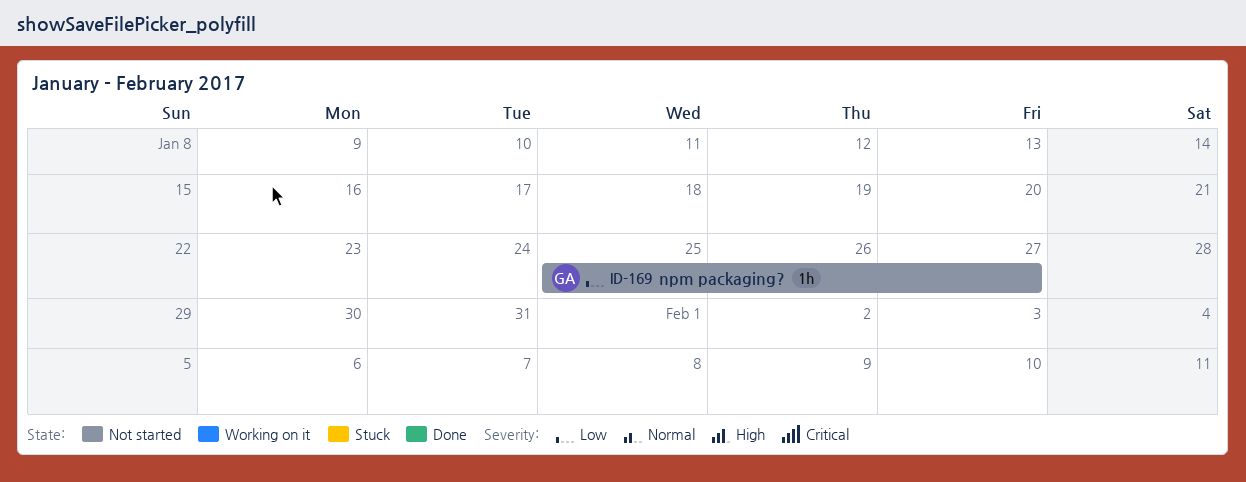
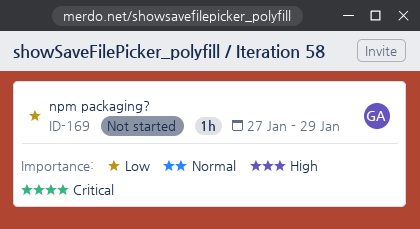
ID-169, start: Jan 25 -> Jan 27
ID-169, due: Jan 27 -> Jan 29

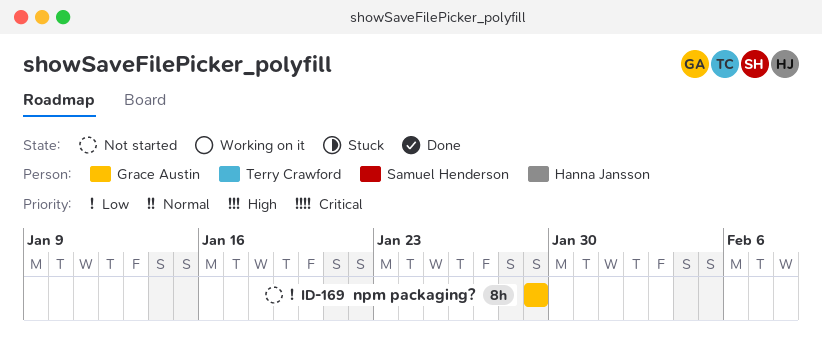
ID-169, estimate: 1h -> 8h
ID-169, start: Jan 27 -> Jan 29

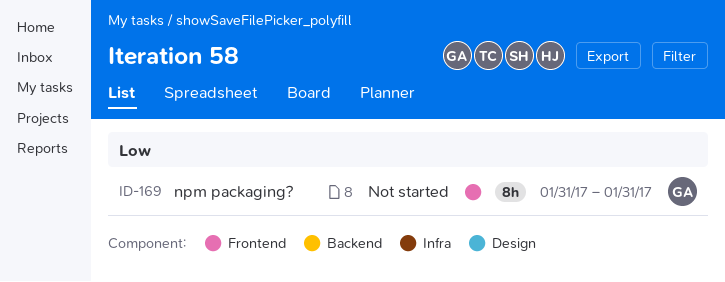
ID-169, start: Jan 29 -> Jan 31
ID-169, due: Jan 29 -> Jan 31

